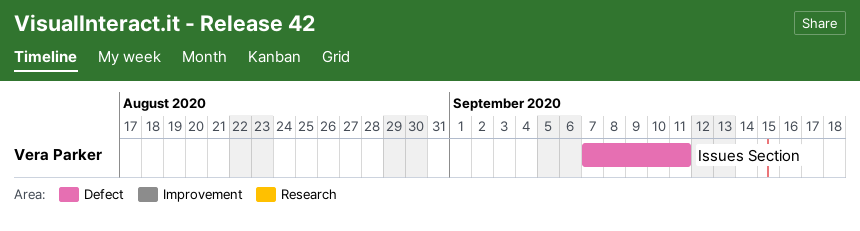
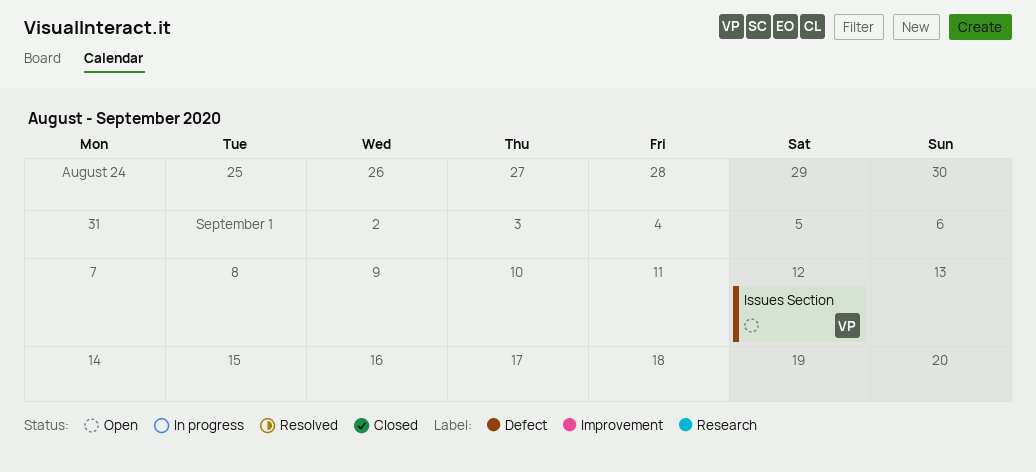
Issues Section, due: Sep 11 -> Sep 12

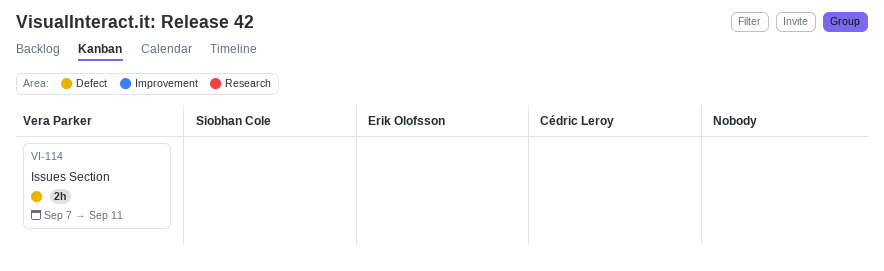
Issues Section, due: Sep 12 -> Sep 11

